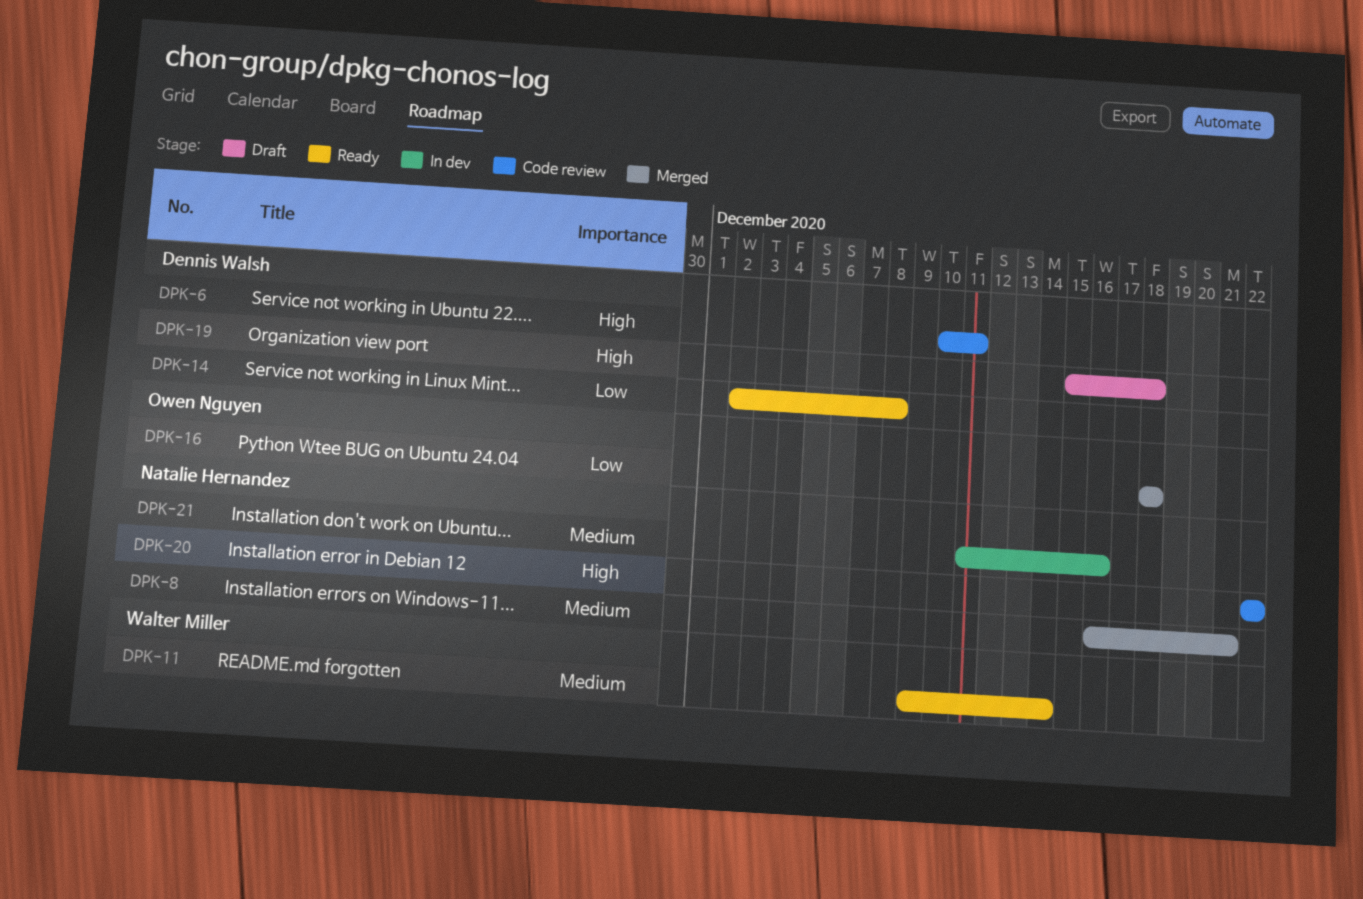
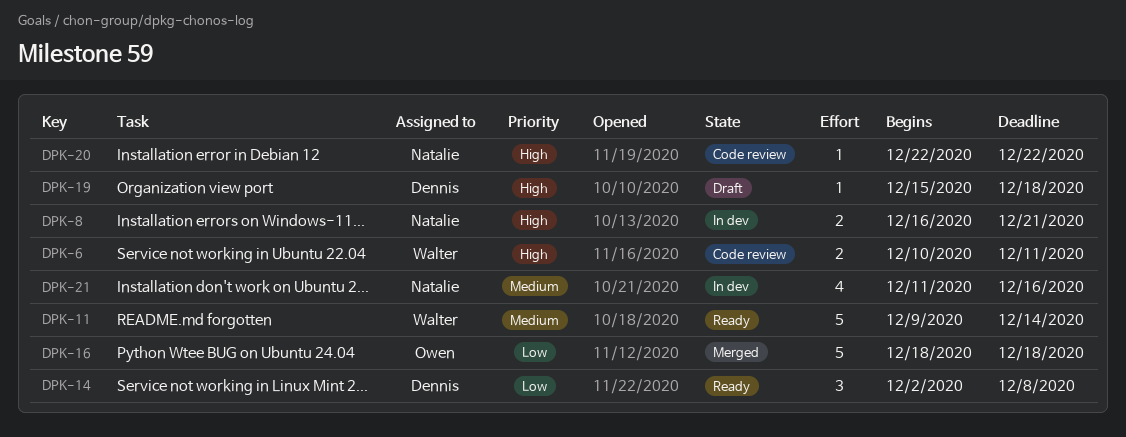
DPK-6, owner: Dennis Walsh -> Walter Miller
DPK-8, status: Merged -> In dev
DPK-8, priority: Medium -> High

